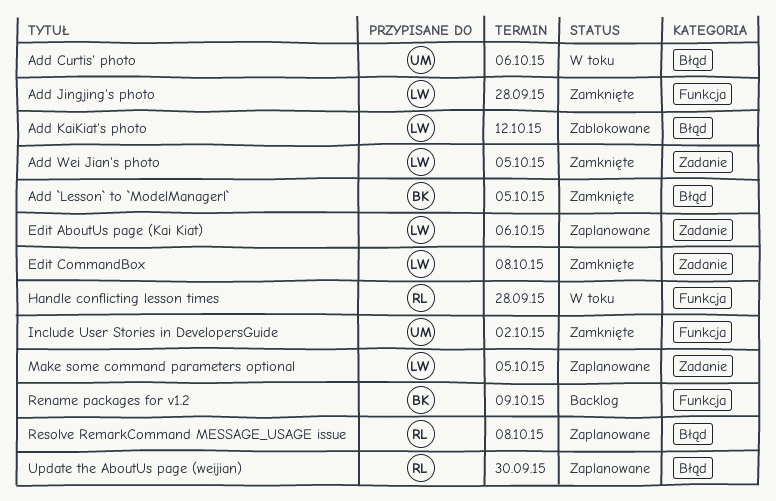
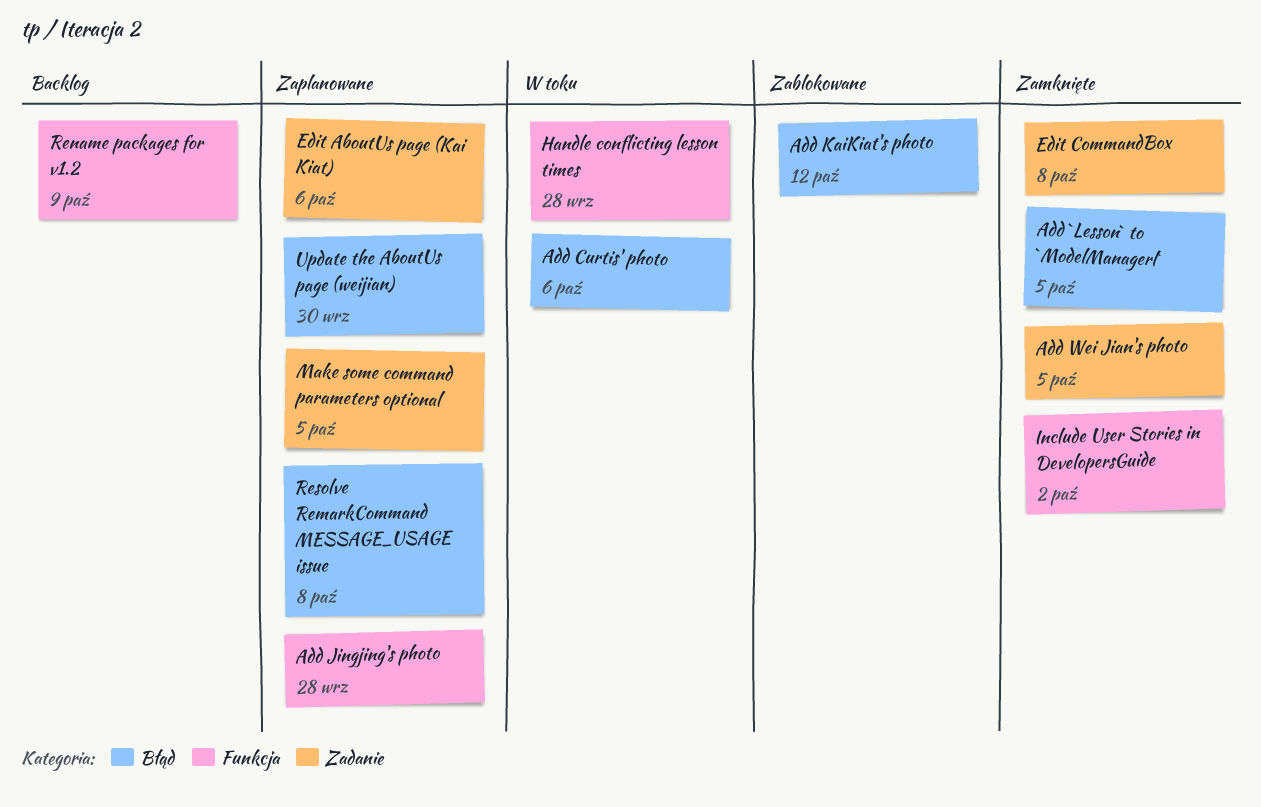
Add Jingjing's photo, status: Zamknięte -> Zaplanowane

